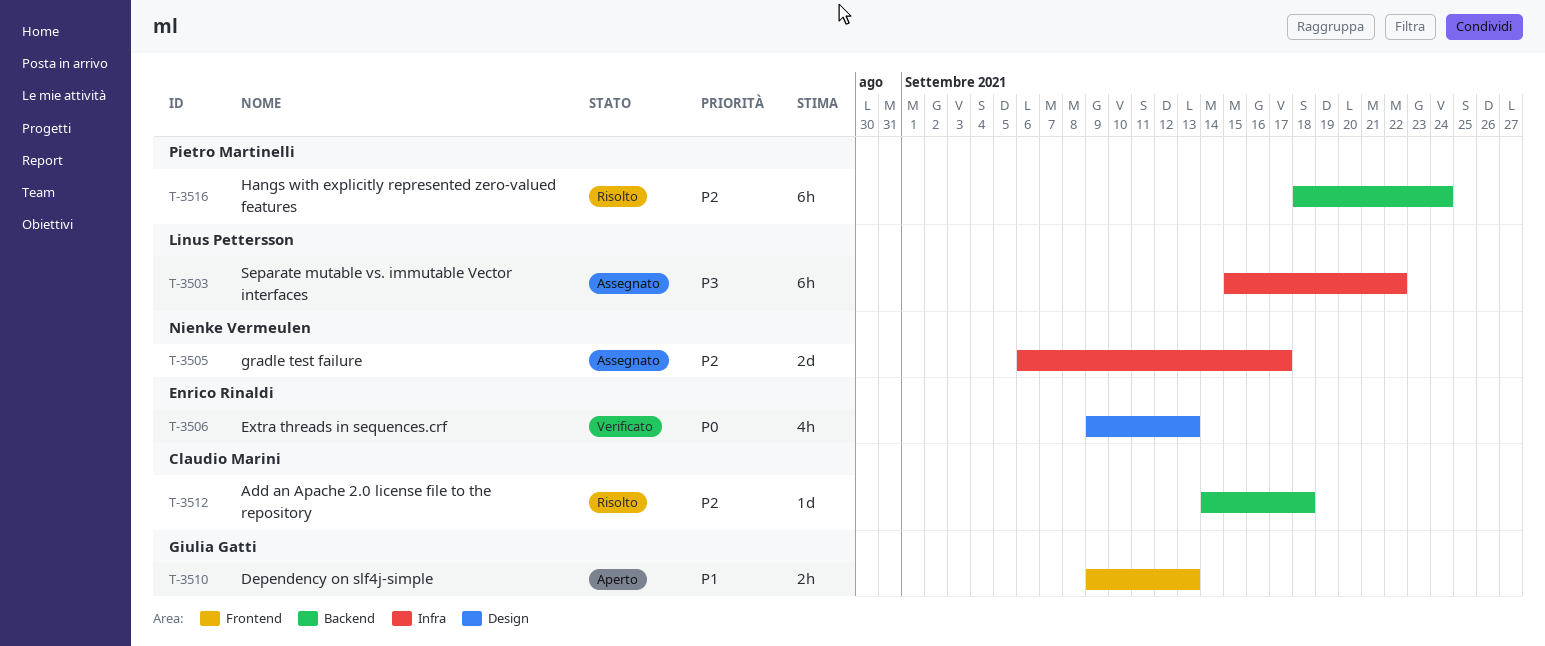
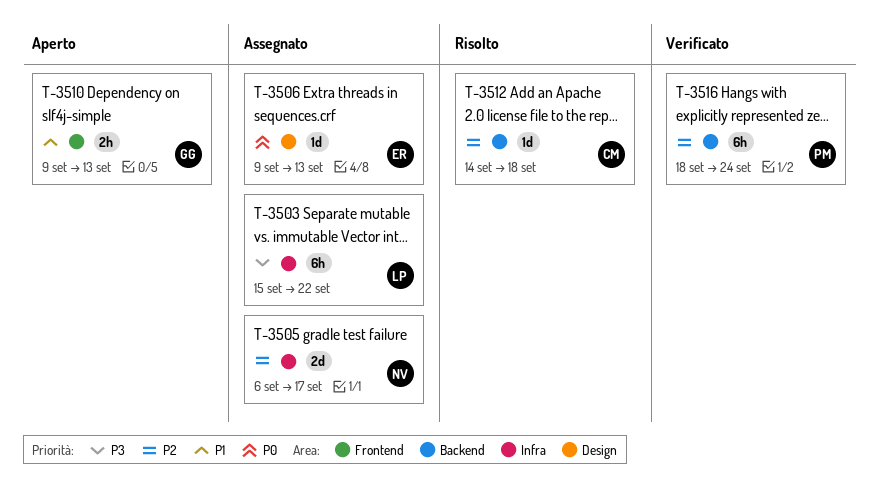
T-3506, status: Verificato -> Assegnato
T-3506, estimate: 4h -> 1d
T-3516, status: Risolto -> Verificato

